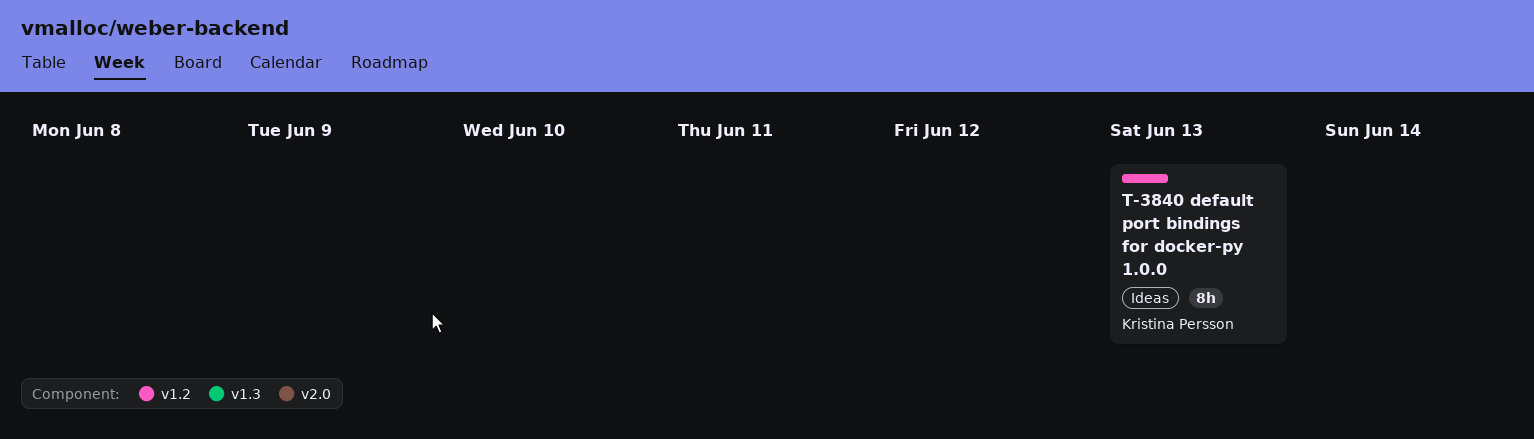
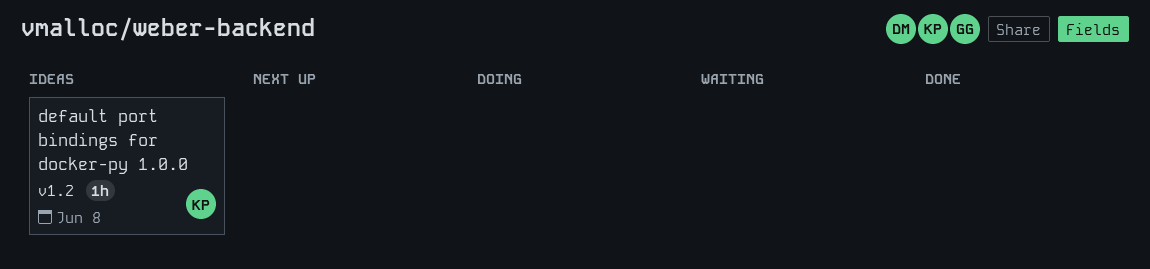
default port bindings for docker-py 1.0.0, estimate: 8h -> 1h
default port bindings for docker-py 1.0.0, due: Jun 13 -> Jun 8

